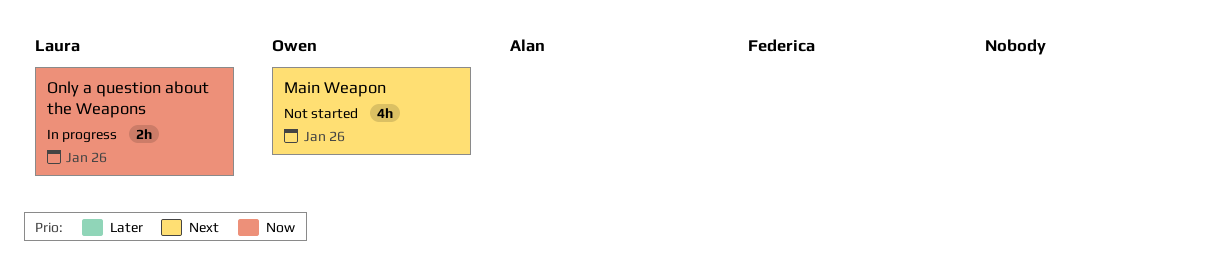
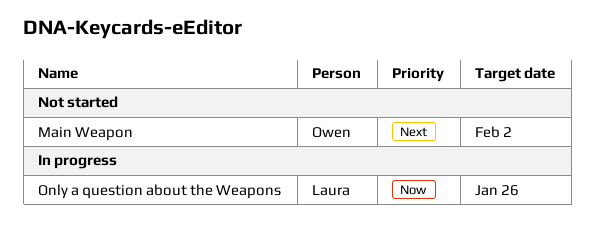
Main Weapon, due: Jan 26 -> Feb 2

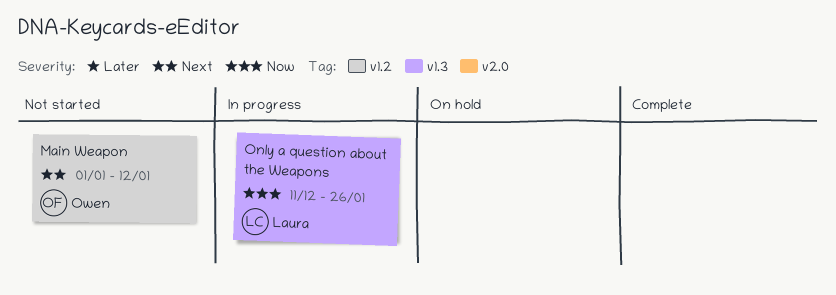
Main Weapon, due: Feb 2 -> Jan 12

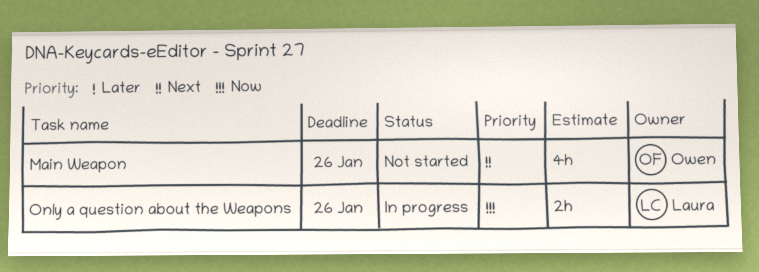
Main Weapon, due: Jan 12 -> Jan 26

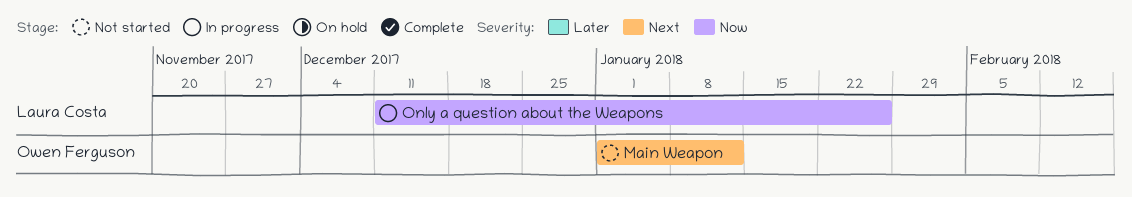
Main Weapon, due: Jan 26 -> Jan 12

